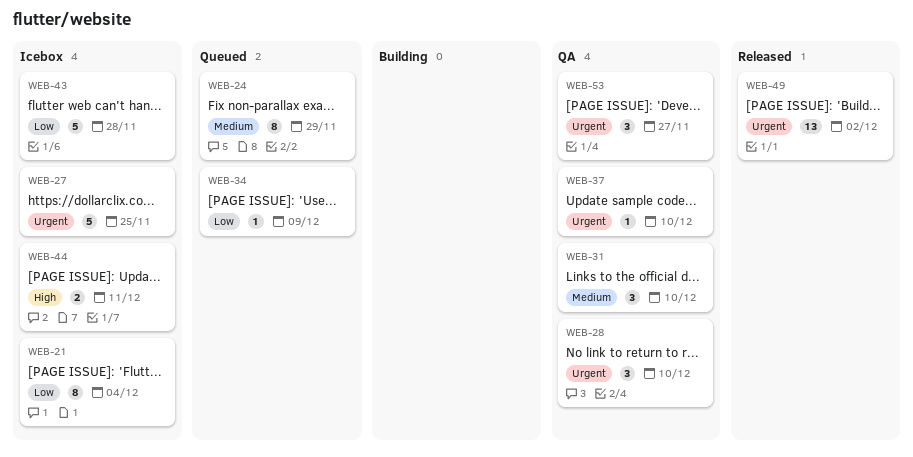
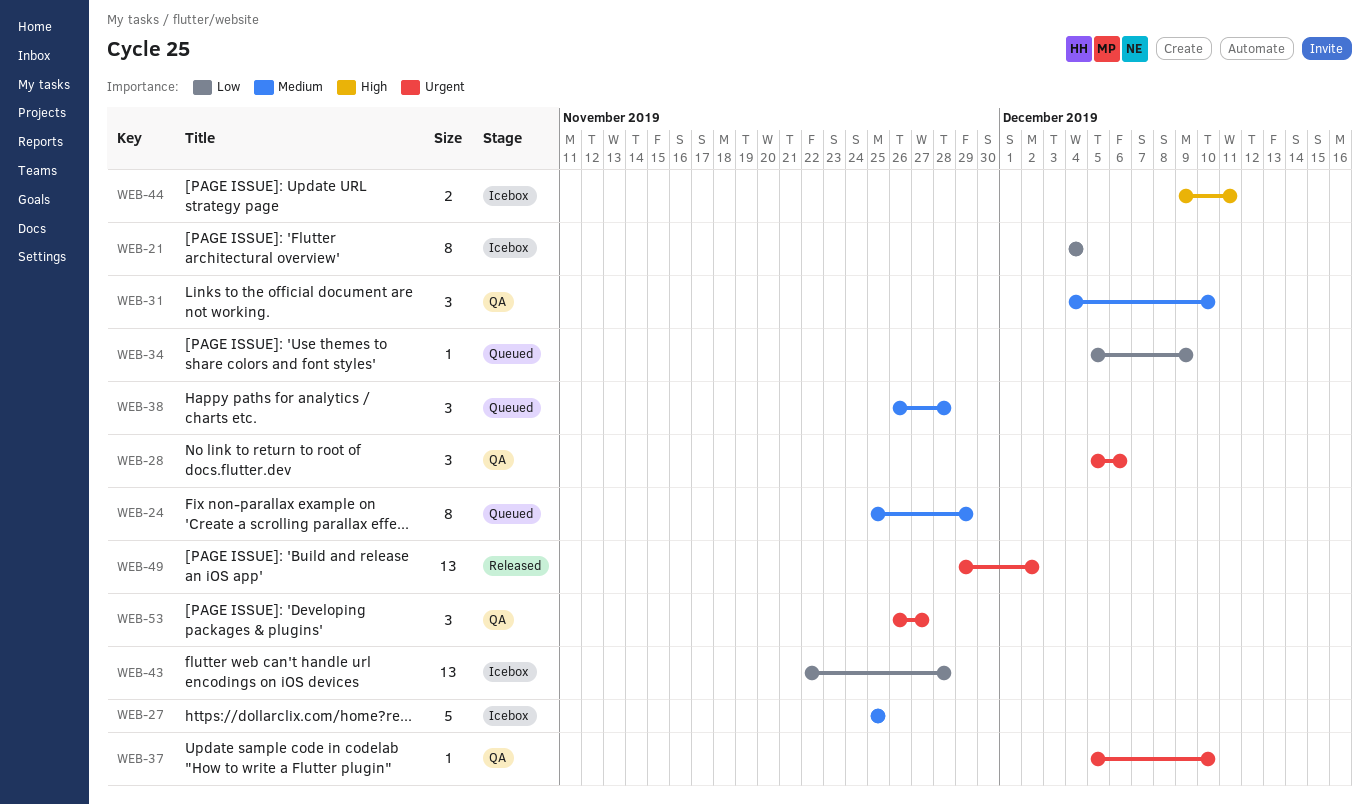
WEB-27, priority: Urgent -> Medium
WEB-28, due: Dec 10 -> Dec 6
WEB-38: none -> present
WEB-43, estimate: 5 -> 13

